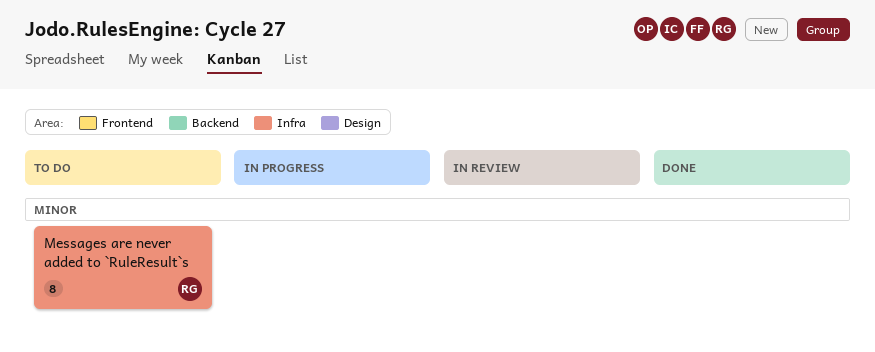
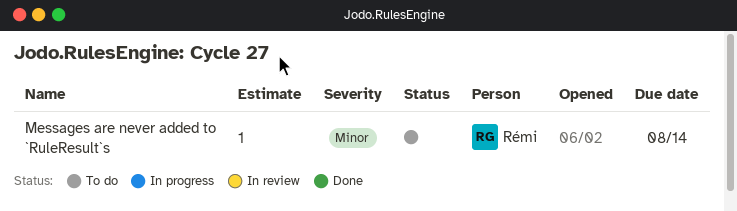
Messages are never added to `RuleResult`s, estimate: 8 -> 1

